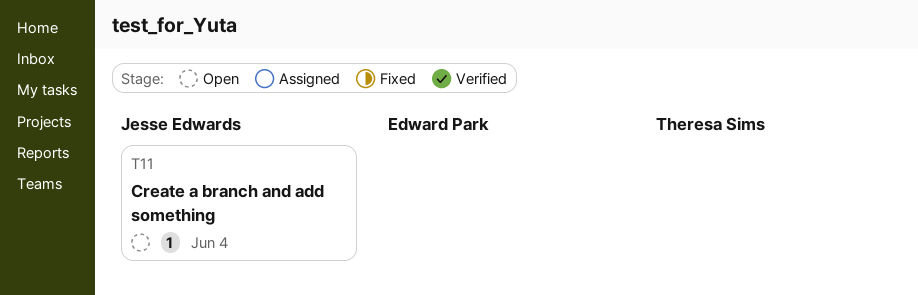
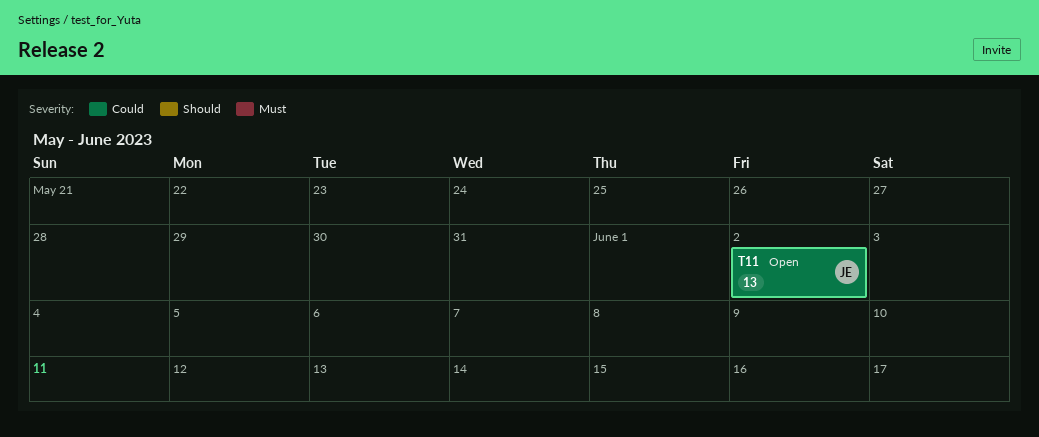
T11, estimate: 1 -> 13
T11, due: Jun 4 -> Jun 2

